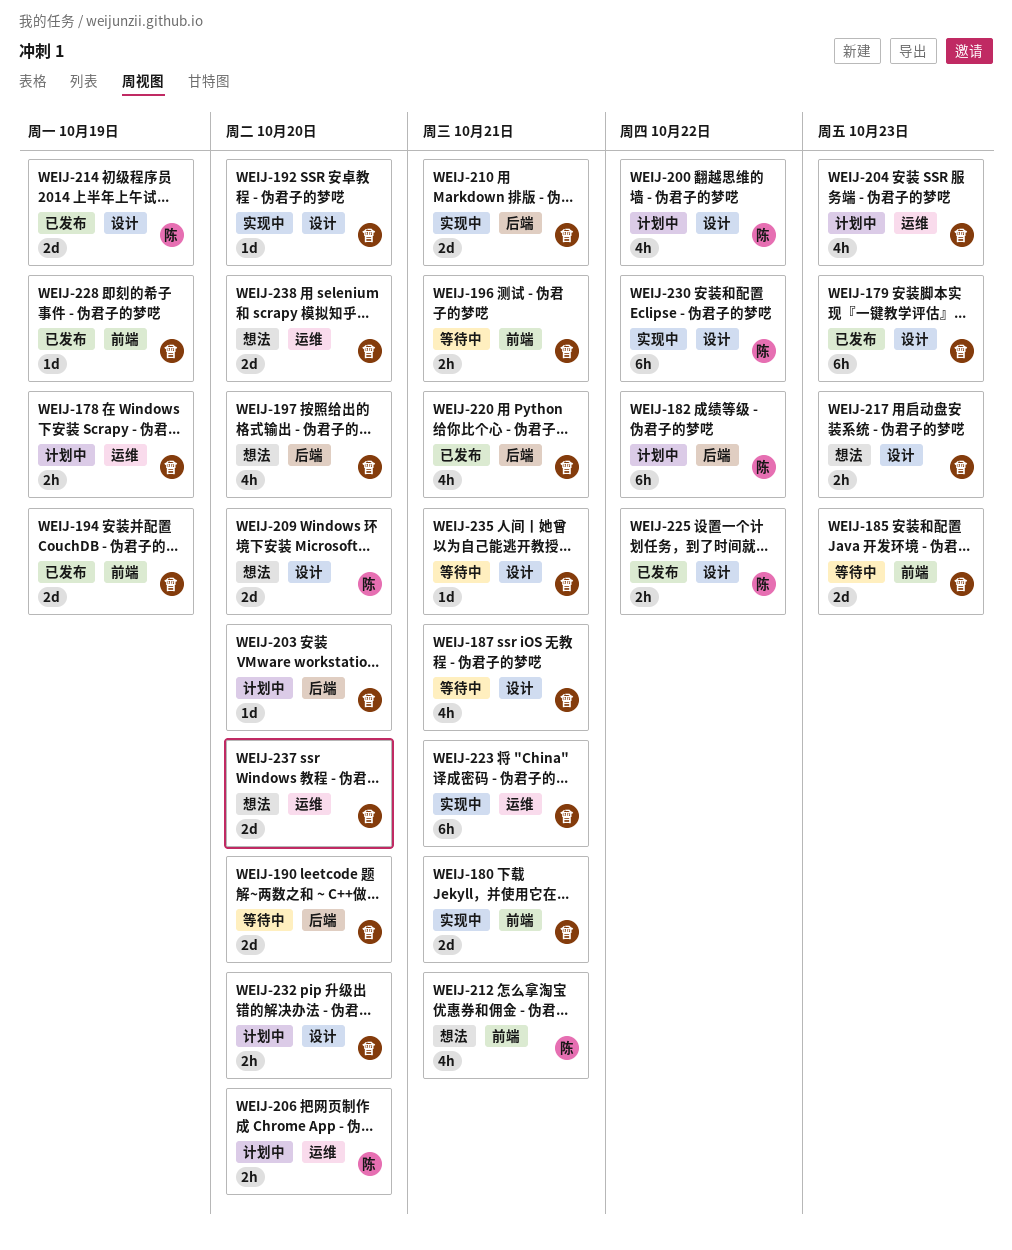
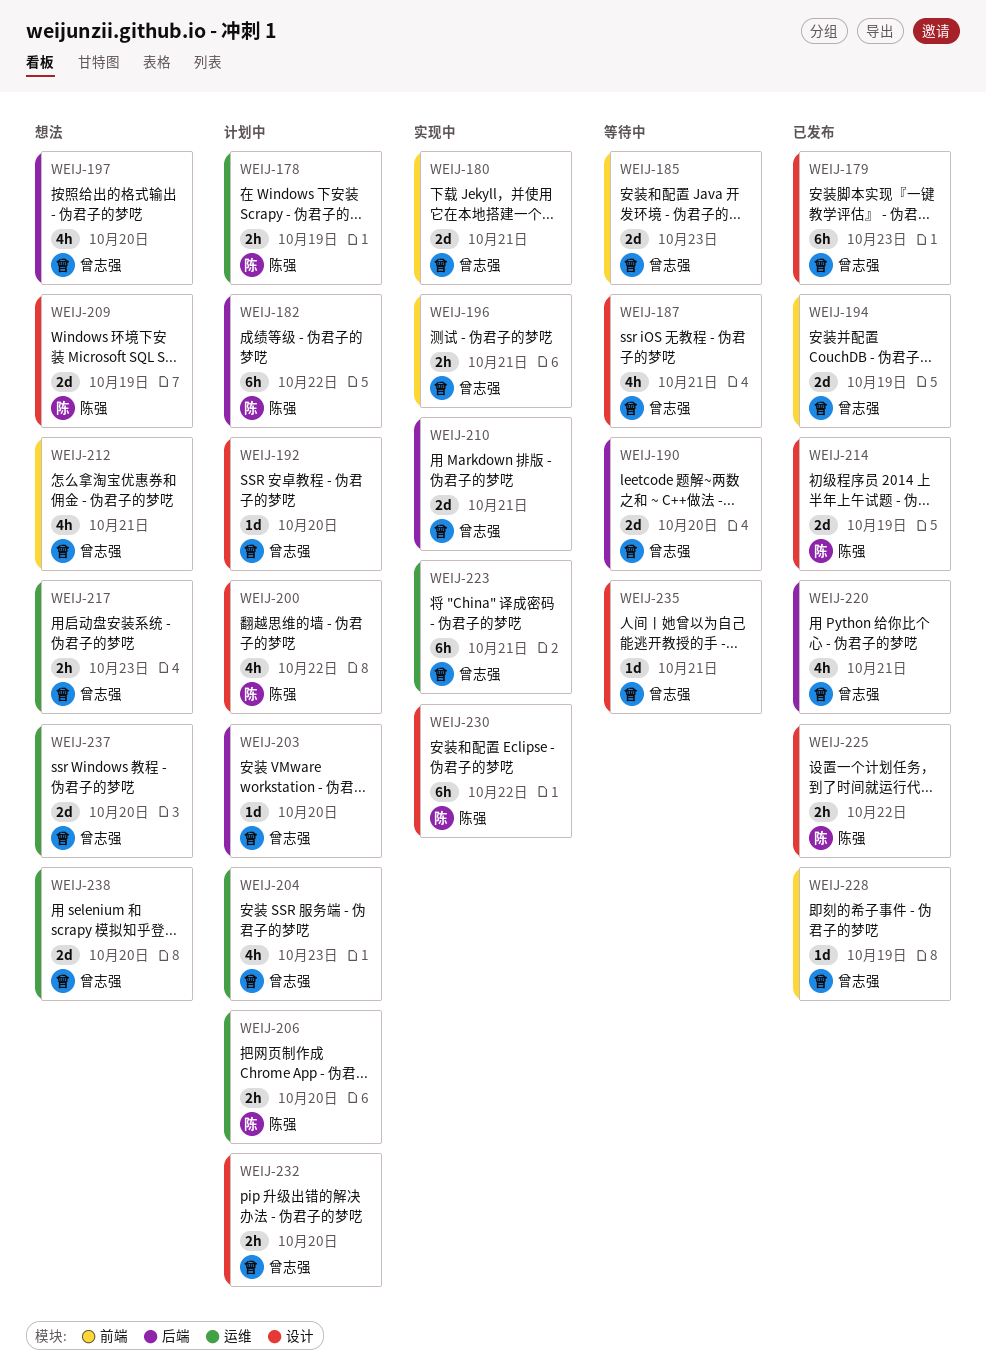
WEIJ-178, owner: 曾志强 -> 陈强
WEIJ-192, status: 实现中 -> 计划中
WEIJ-196, status: 等待中 -> 实现中
WEIJ-209, due: Oct 20 -> Oct 19
WEIJ-212, owner: 陈强 -> 曾志强
WEIJ-217, label: 设计 -> 运维

